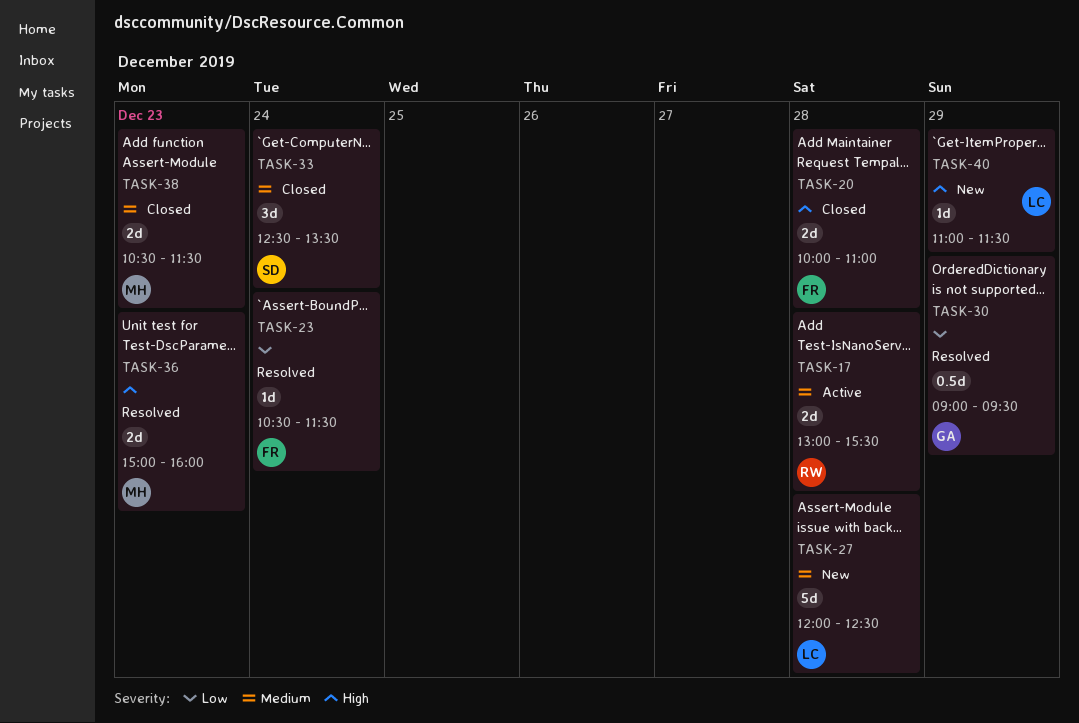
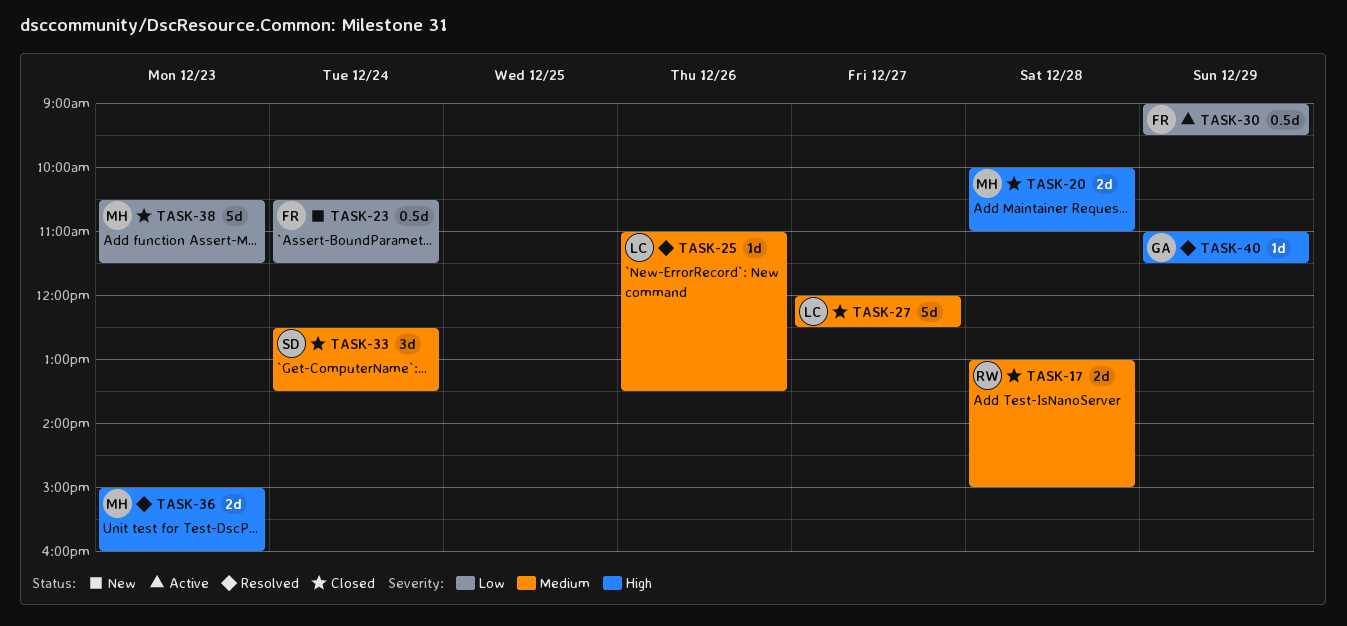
TASK-17, status: Active -> Closed
TASK-17, ends: 15:30 -> 15:00
TASK-20, owner: FR -> MH
TASK-23, status: Resolved -> New
TASK-23, estimate: 1d -> 0.5d
TASK-25: none -> present
TASK-27, status: New -> Closed
TASK-27, day: Dec 28 -> Dec 27
TASK-30, status: Resolved -> Active
TASK-30, owner: GA -> FR
TASK-38, priority: Medium -> Low
TASK-38, estimate: 2d -> 5d
TASK-40, status: New -> Resolved
TASK-40, owner: LC -> GA

